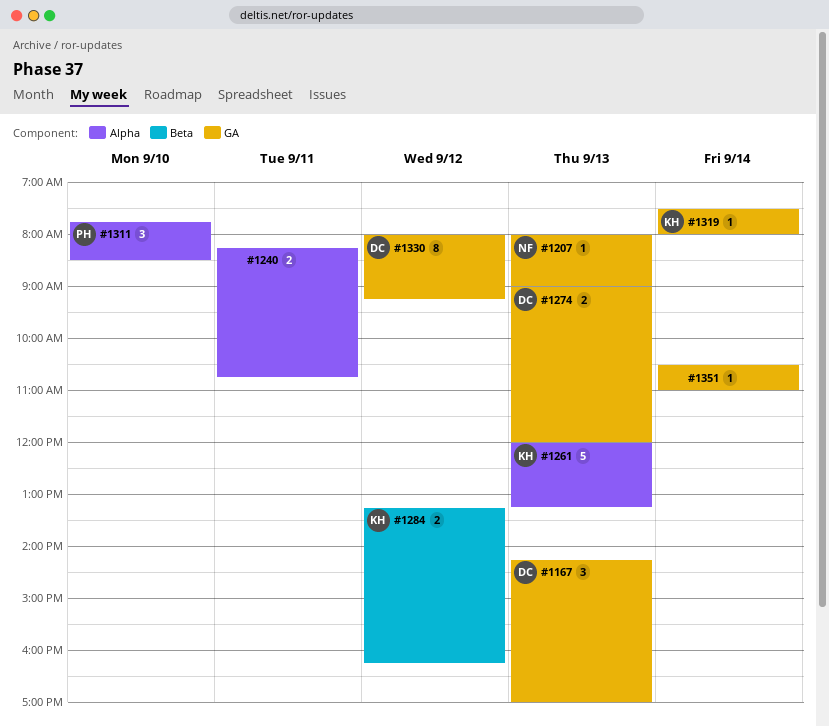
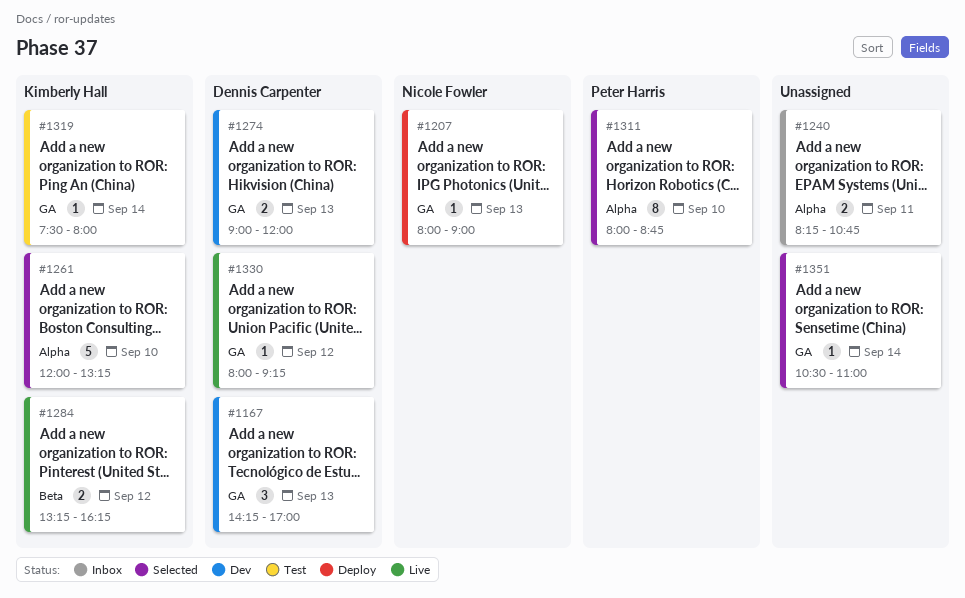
#1261, day: Sep 13 -> Sep 10
#1311, estimate: 3 -> 8
#1311, begins: 07:45 -> 08:00
#1311, ends: 08:30 -> 08:45
#1330, estimate: 8 -> 1

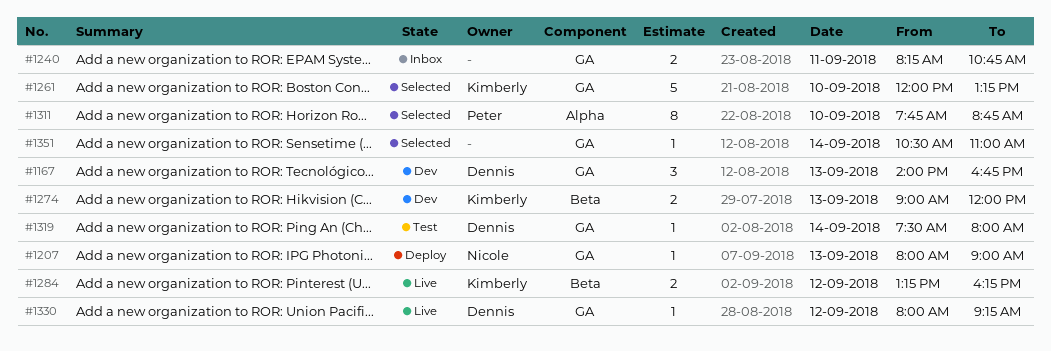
#1167, begins: 14:15 -> 14:00
#1167, ends: 17:00 -> 16:45
#1240, label: Alpha -> GA
#1261, label: Alpha -> GA
#1274, owner: Dennis Carpenter -> Kimberly Hall
#1274, label: GA -> Beta
#1311, begins: 08:00 -> 07:45
#1319, owner: Kimberly Hall -> Dennis Carpenter

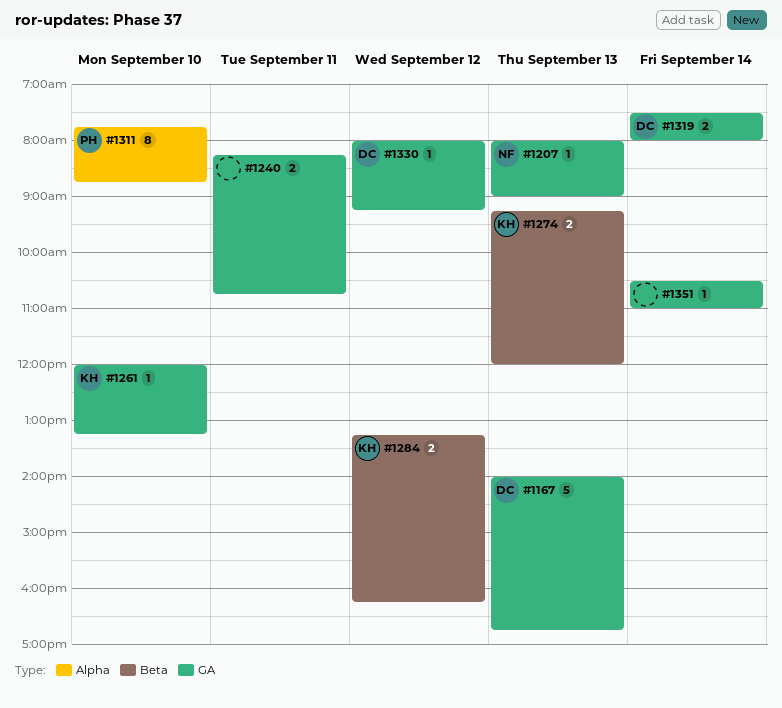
#1167, estimate: 3 -> 5
#1261, estimate: 5 -> 1
#1274, begins: 09:00 -> 09:15
#1319, estimate: 1 -> 2

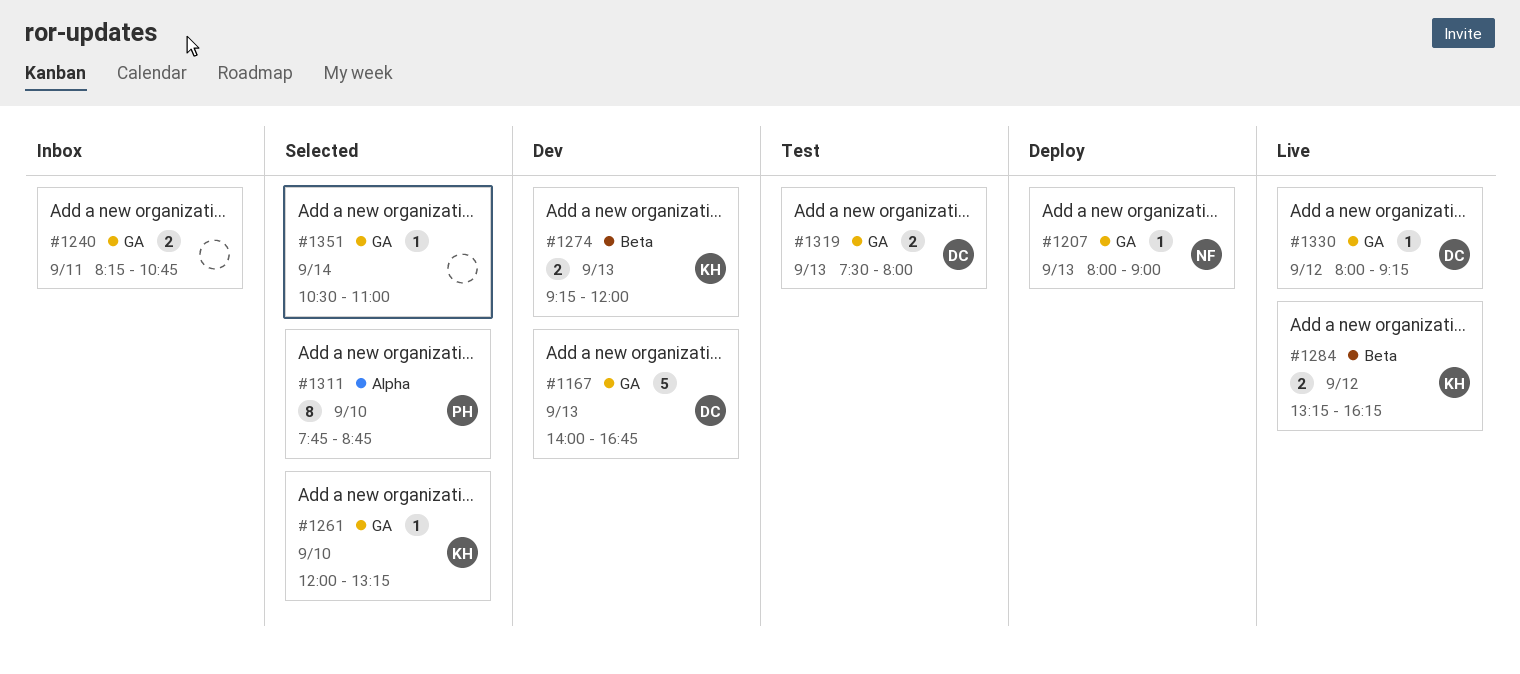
#1319, day: Sep 14 -> Sep 13

